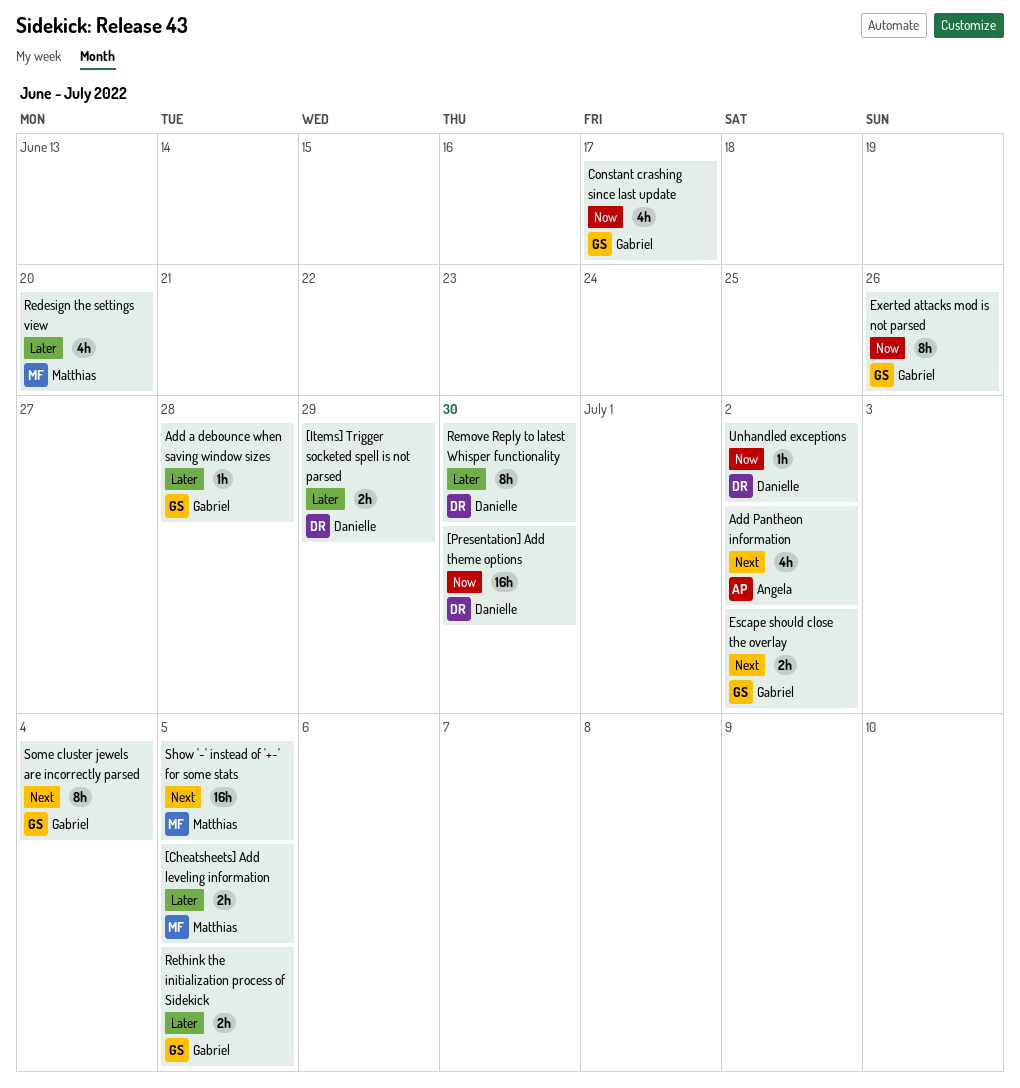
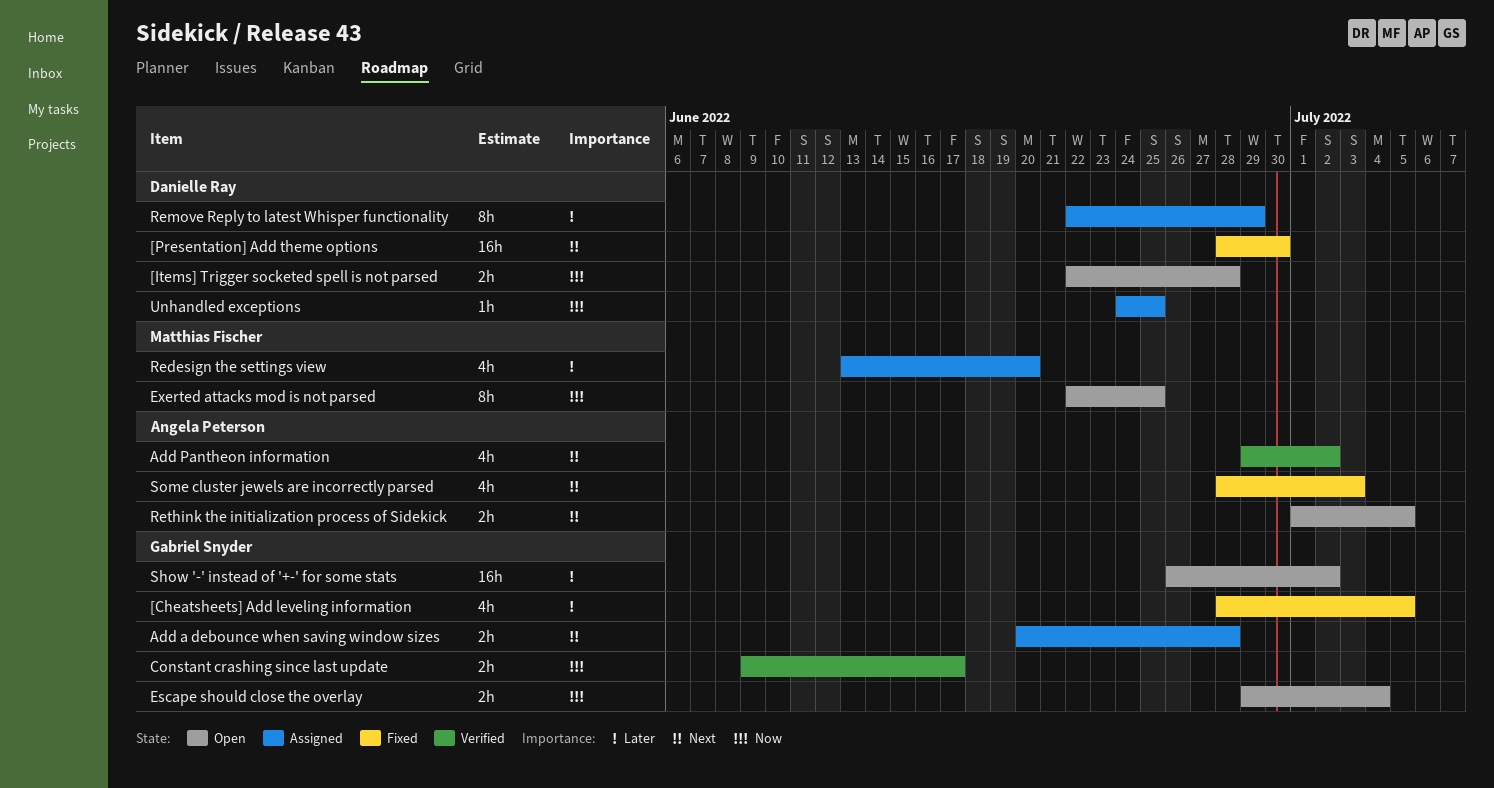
[Cheatsheets] Add leveling information, owner: Matthias Fischer -> Gabriel Snyder
[Cheatsheets] Add leveling information, estimate: 2h -> 4h
[Items] Trigger socketed spell is not parsed, priority: Later -> Now
[Items] Trigger socketed spell is not parsed, due: Jun 29 -> Jun 28
[Presentation] Add theme options, priority: Now -> Next
Add a debounce when saving window sizes, priority: Later -> Next
Add a debounce when saving window sizes, estimate: 1h -> 2h
Constant crashing since last update, estimate: 4h -> 2h
Escape should close the overlay, priority: Next -> Now
Escape should close the overlay, due: Jul 2 -> Jul 4
Exerted attacks mod is not parsed, owner: Gabriel Snyder -> Matthias Fischer
Exerted attacks mod is not parsed, due: Jun 26 -> Jun 25
Remove Reply to latest Whisper functionality, due: Jun 30 -> Jun 29
Rethink the initialization process of Sidekick, owner: Gabriel Snyder -> Angela Peterson
Rethink the initialization process of Sidekick, priority: Later -> Next
Show '-' instead of '+-' for some stats, owner: Matthias Fischer -> Gabriel Snyder
Show '-' instead of '+-' for some stats, priority: Next -> Later
Show '-' instead of '+-' for some stats, due: Jul 5 -> Jul 2
Some cluster jewels are incorrectly parsed, owner: Gabriel Snyder -> Angela Peterson
Some cluster jewels are incorrectly parsed, estimate: 8h -> 4h
Some cluster jewels are incorrectly parsed, due: Jul 4 -> Jul 3
Unhandled exceptions, due: Jul 2 -> Jun 25

